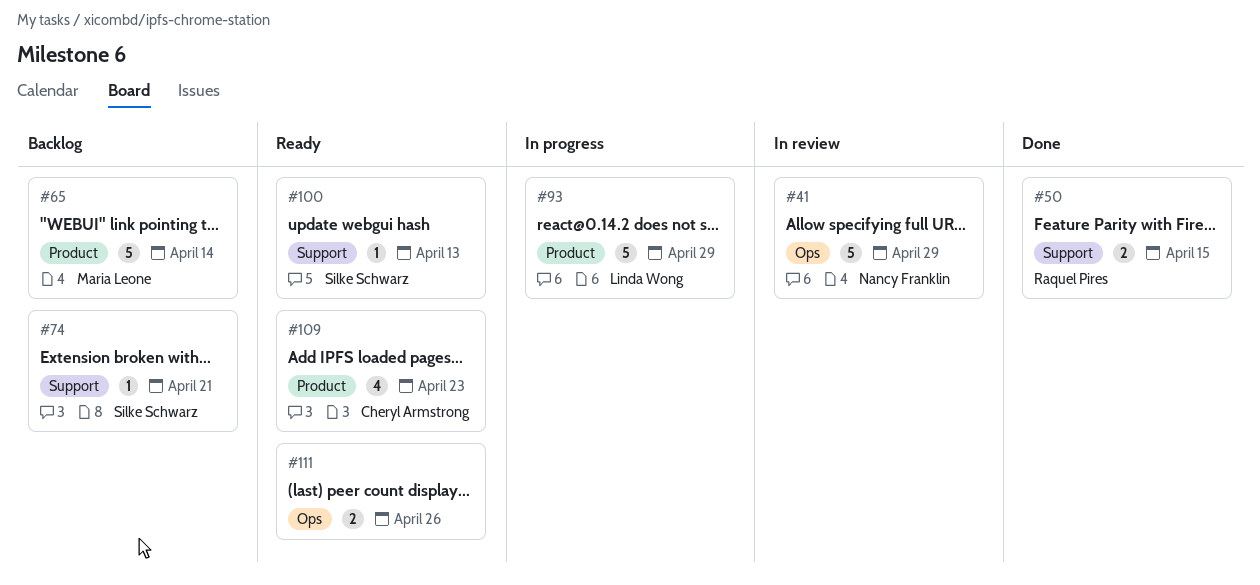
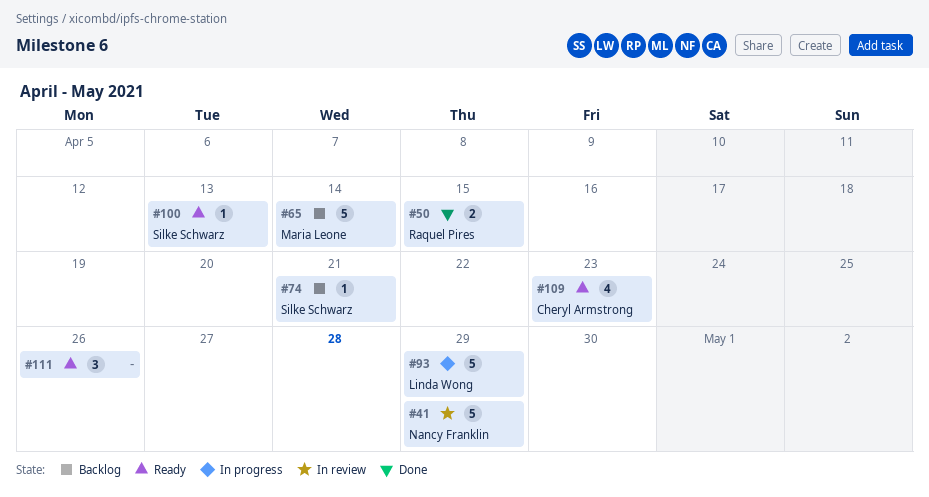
#111, estimate: 2 -> 3

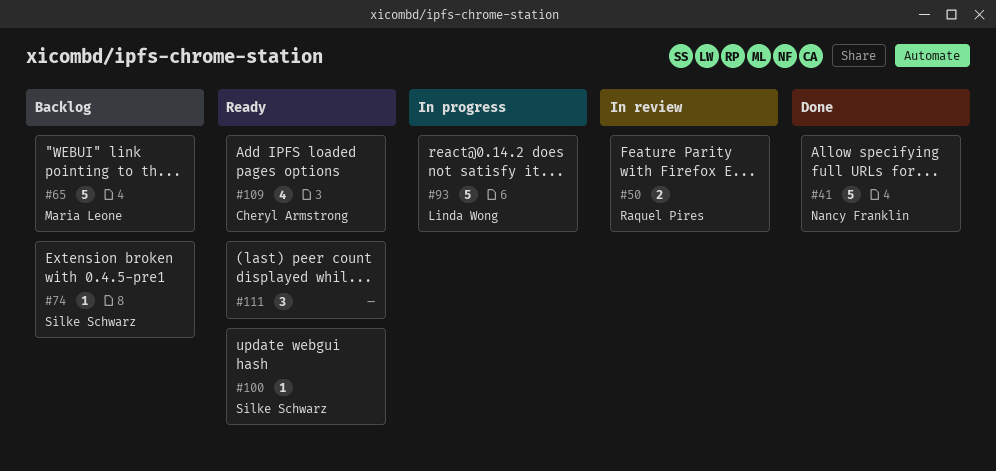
#41, status: In review -> Done
#50, status: Done -> In review

